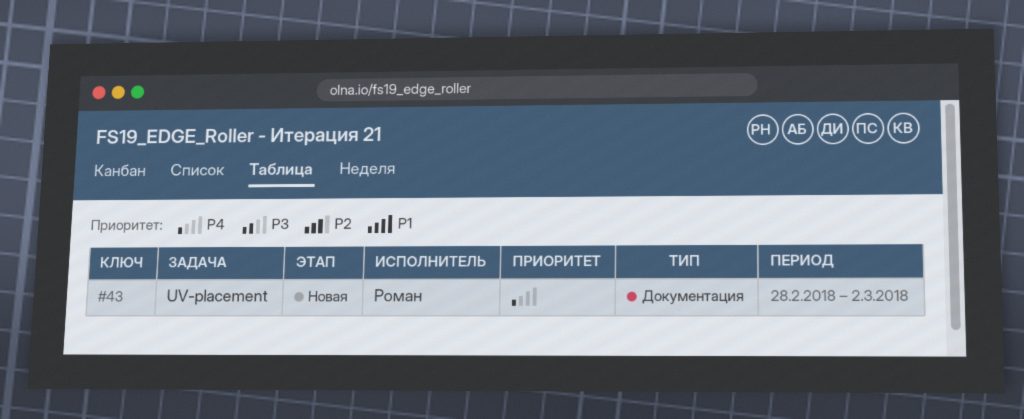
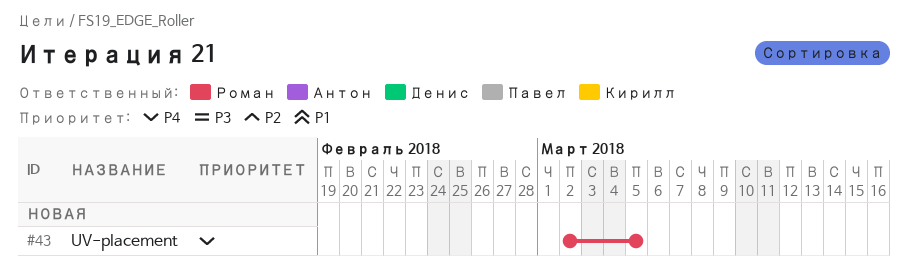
#43, start: Feb 28 -> Mar 2
#43, due: Mar 2 -> Mar 5

